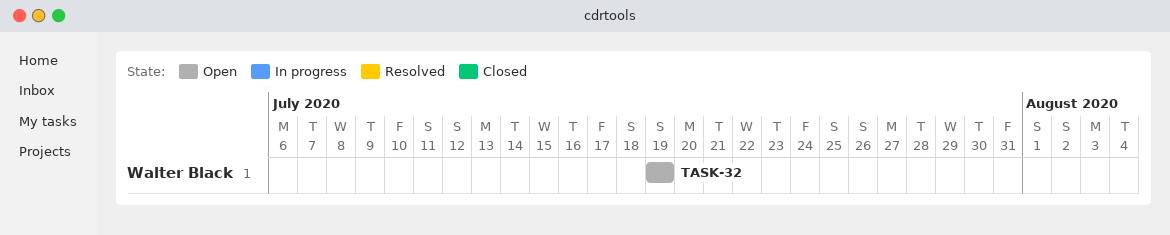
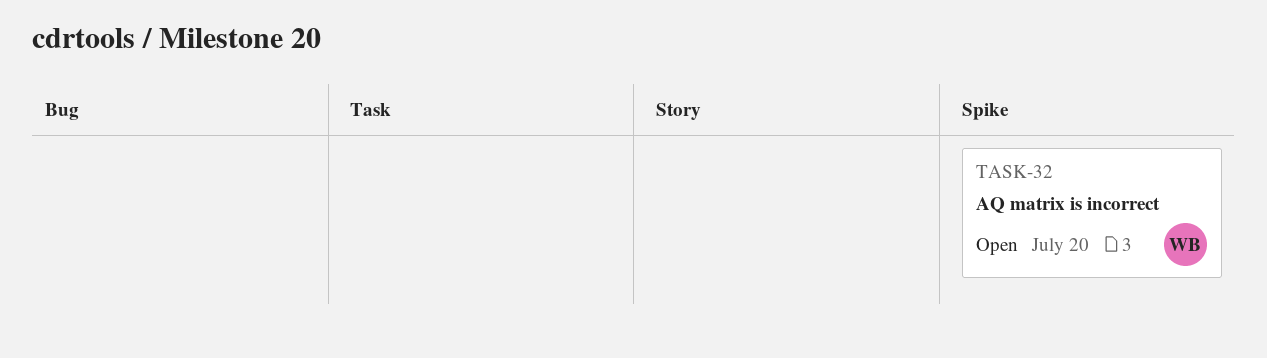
TASK-32, due: Jul 19 -> Jul 20

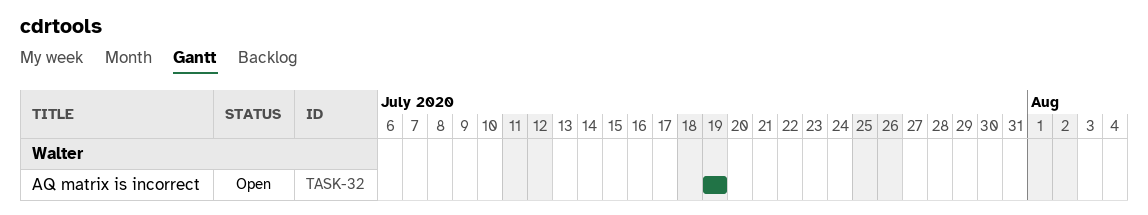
TASK-32, due: Jul 20 -> Jul 19

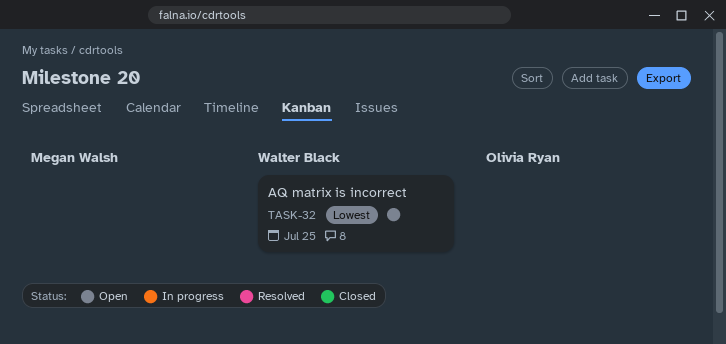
TASK-32, due: Jul 19 -> Jul 25

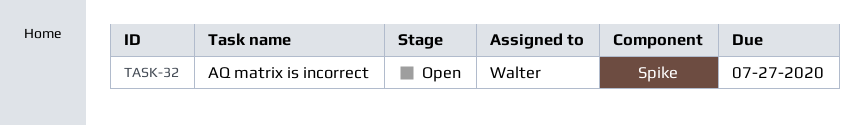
TASK-32, due: Jul 25 -> Jul 27

